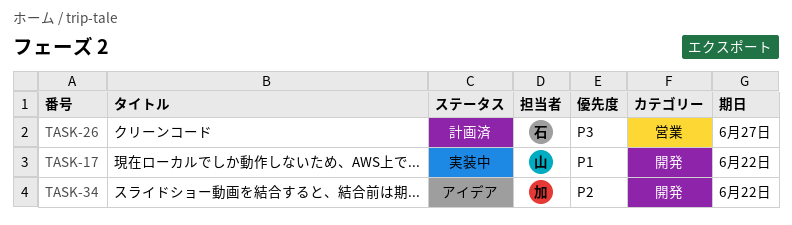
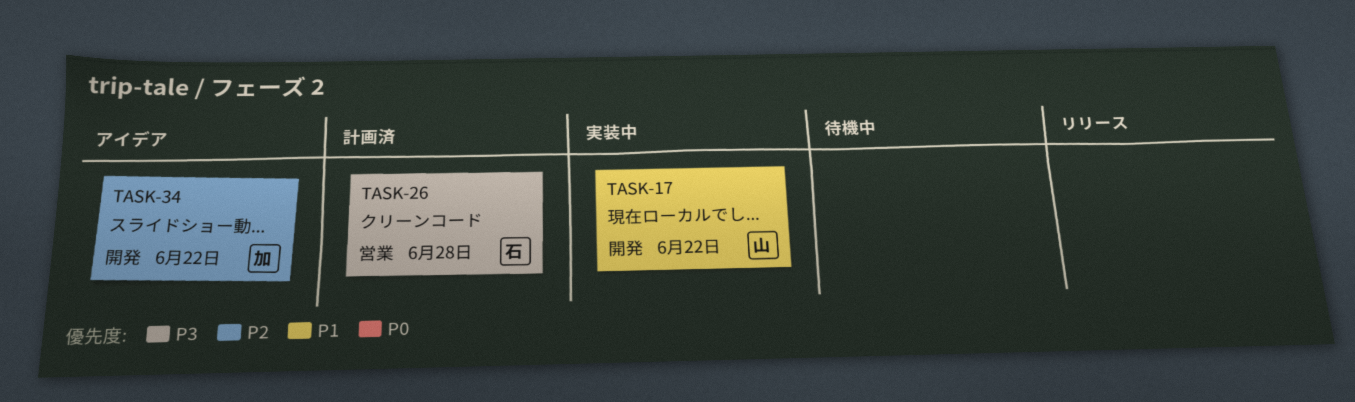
TASK-26, due: Jun 27 -> Jun 28

